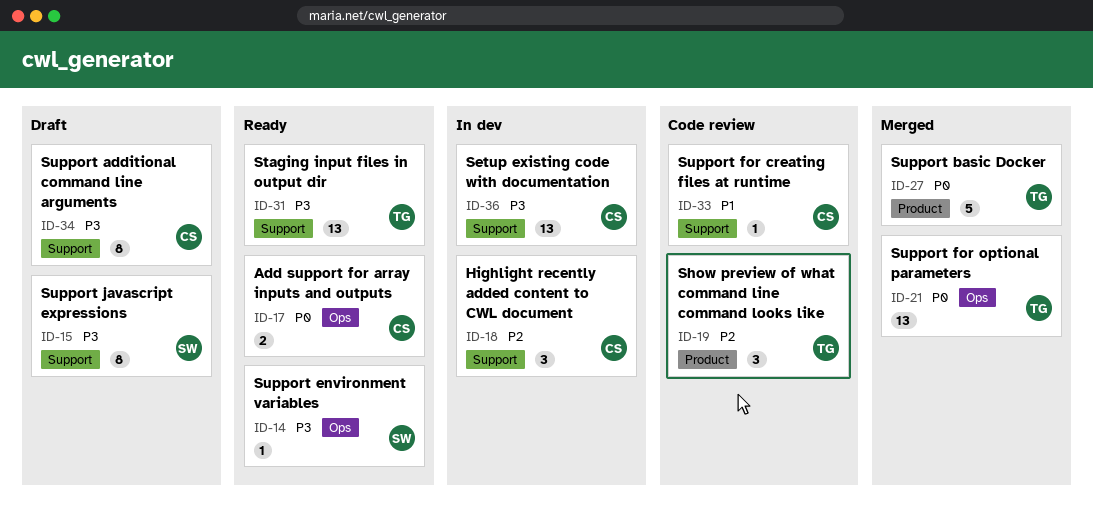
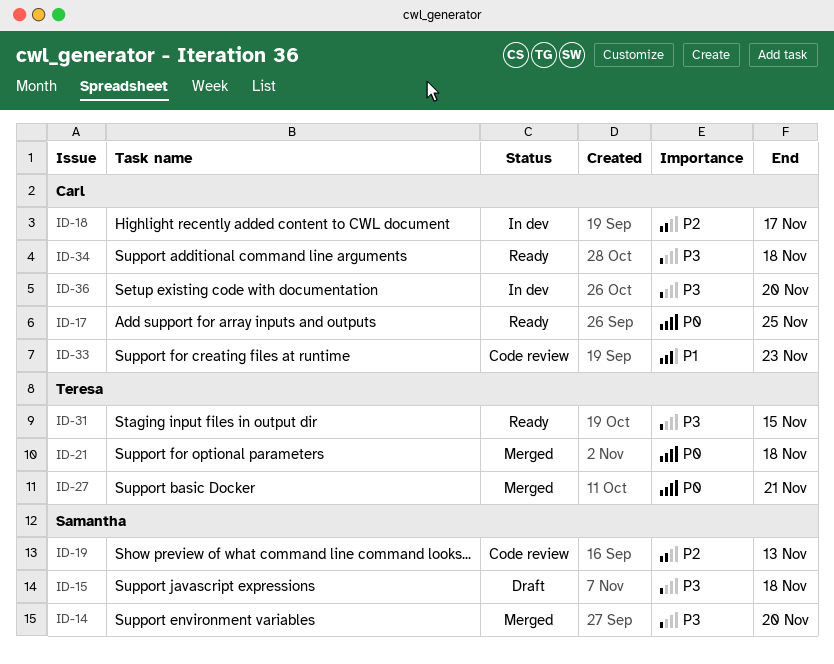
ID-14, status: Ready -> Merged
ID-19, owner: Teresa -> Samantha
ID-34, status: Draft -> Ready

